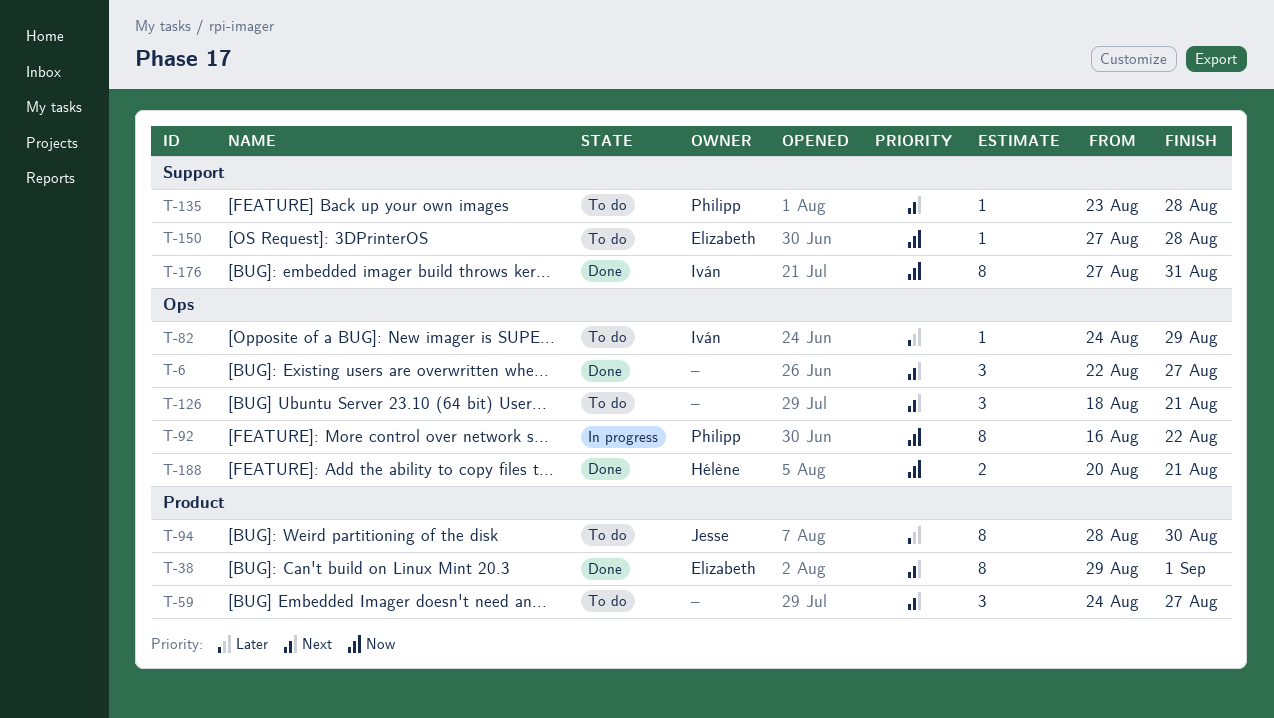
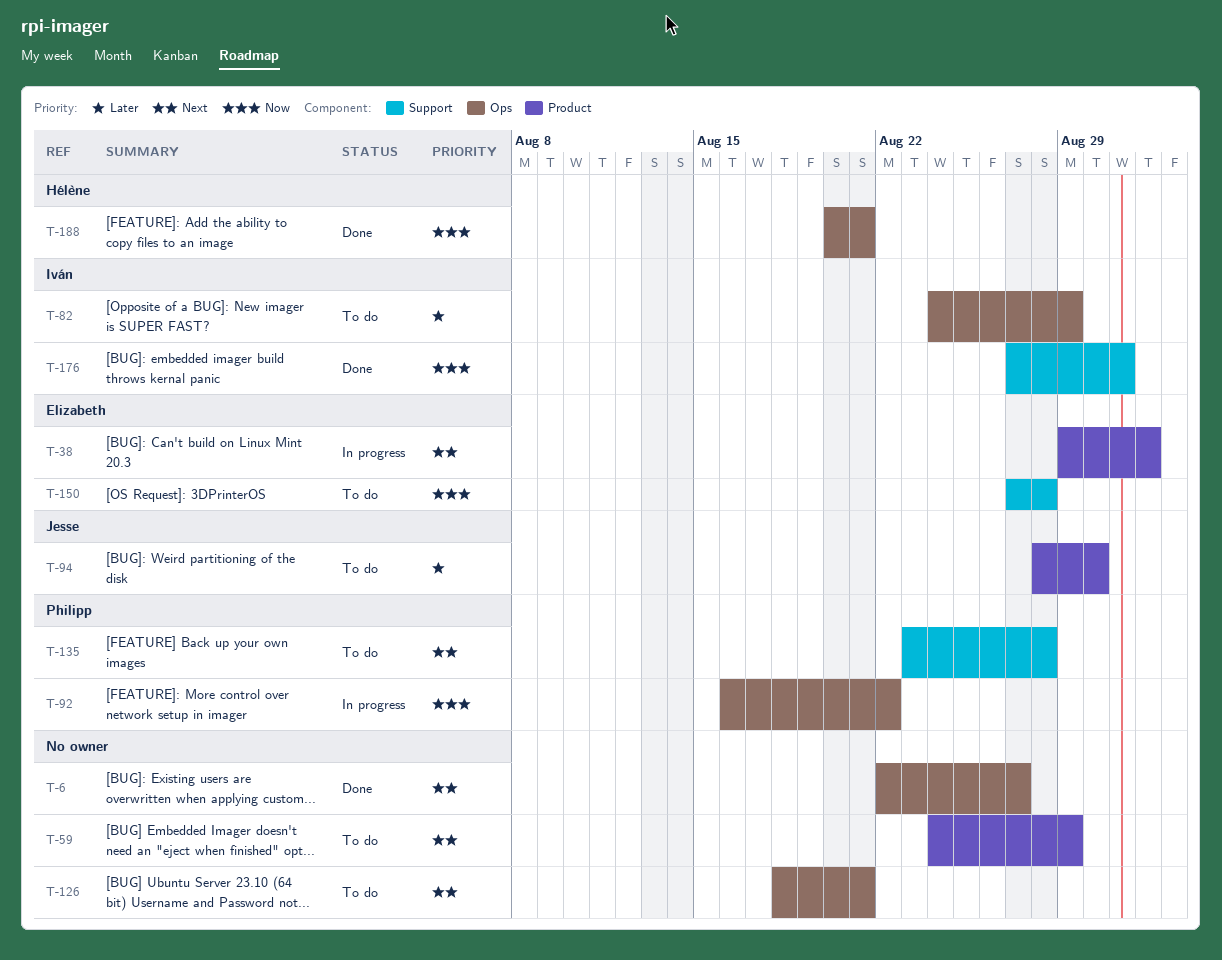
T-38, status: Done -> In progress
T-59, due: Aug 27 -> Aug 29

